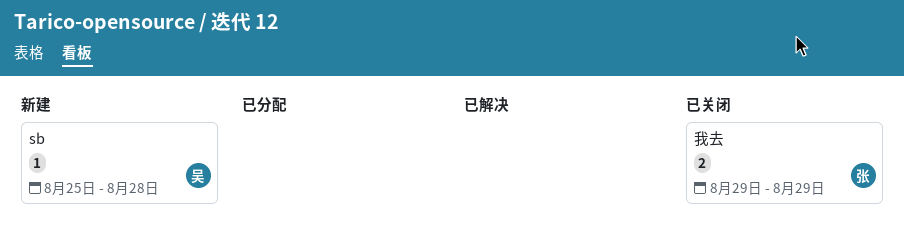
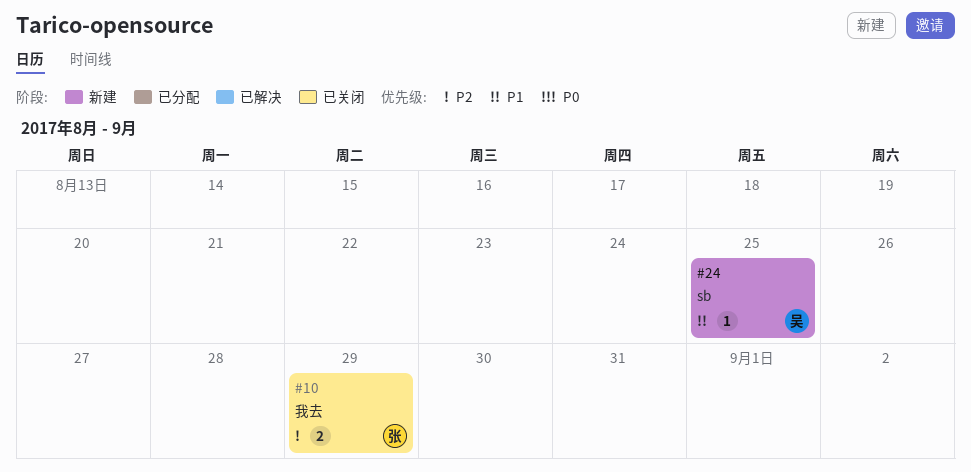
sb, due: Aug 28 -> Aug 25

